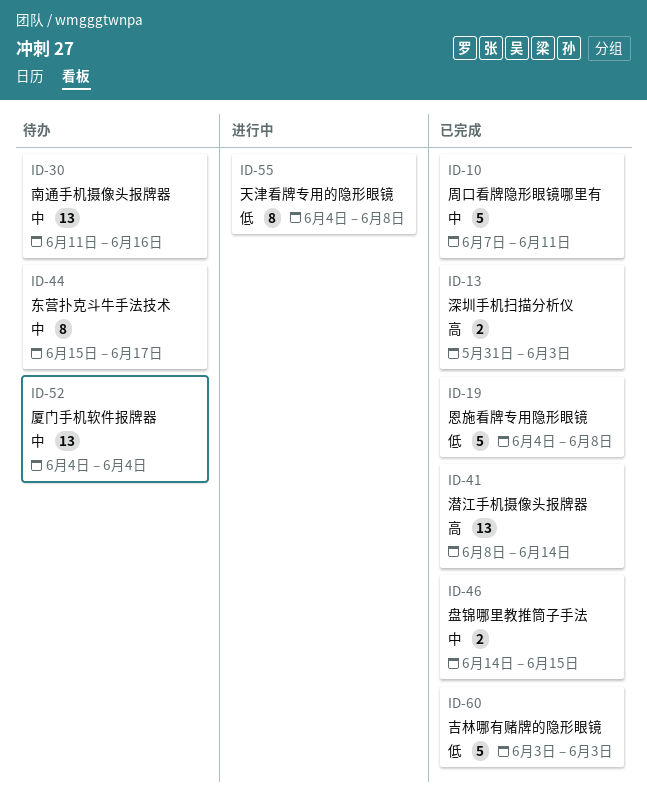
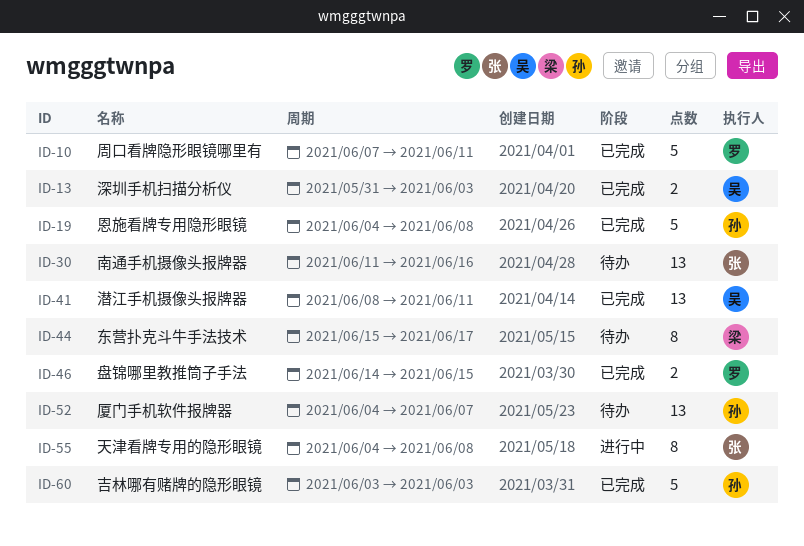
ID-41, due: Jun 14 -> Jun 11
ID-52, due: Jun 4 -> Jun 7

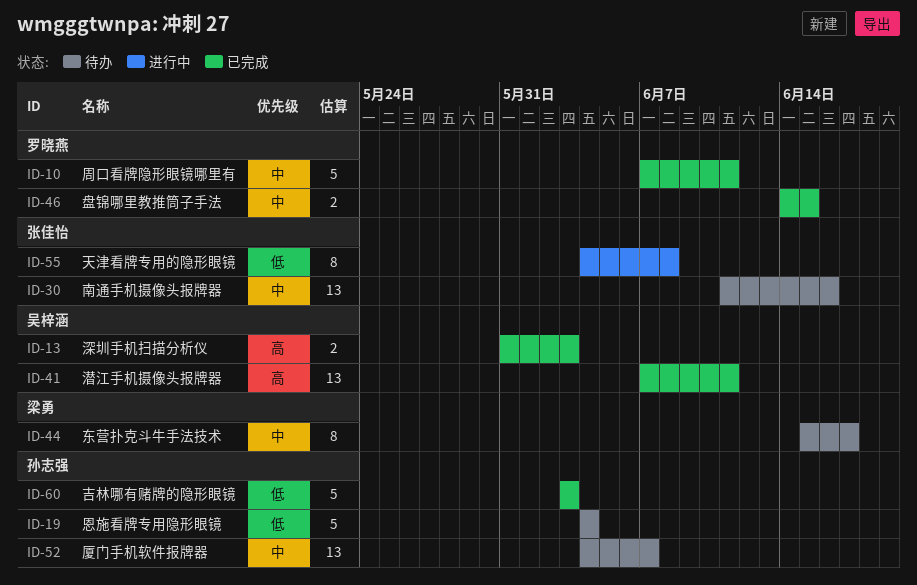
ID-19, status: 已完成 -> 待办
ID-19, due: Jun 8 -> Jun 4
ID-41, start: Jun 8 -> Jun 7

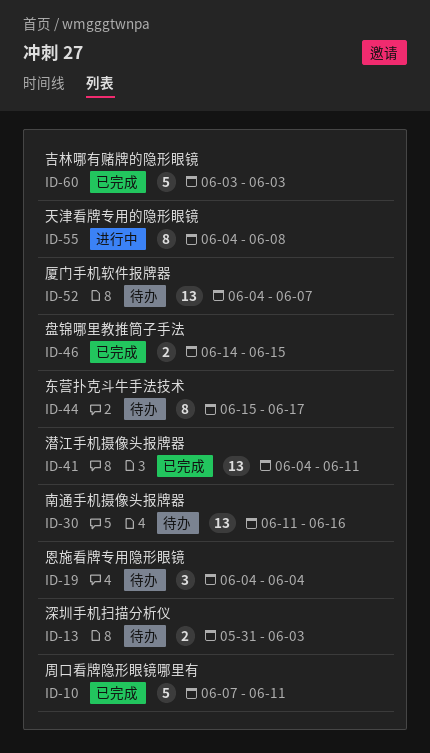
ID-13, status: 已完成 -> 待办
ID-19, estimate: 5 -> 3
ID-41, start: Jun 7 -> Jun 4

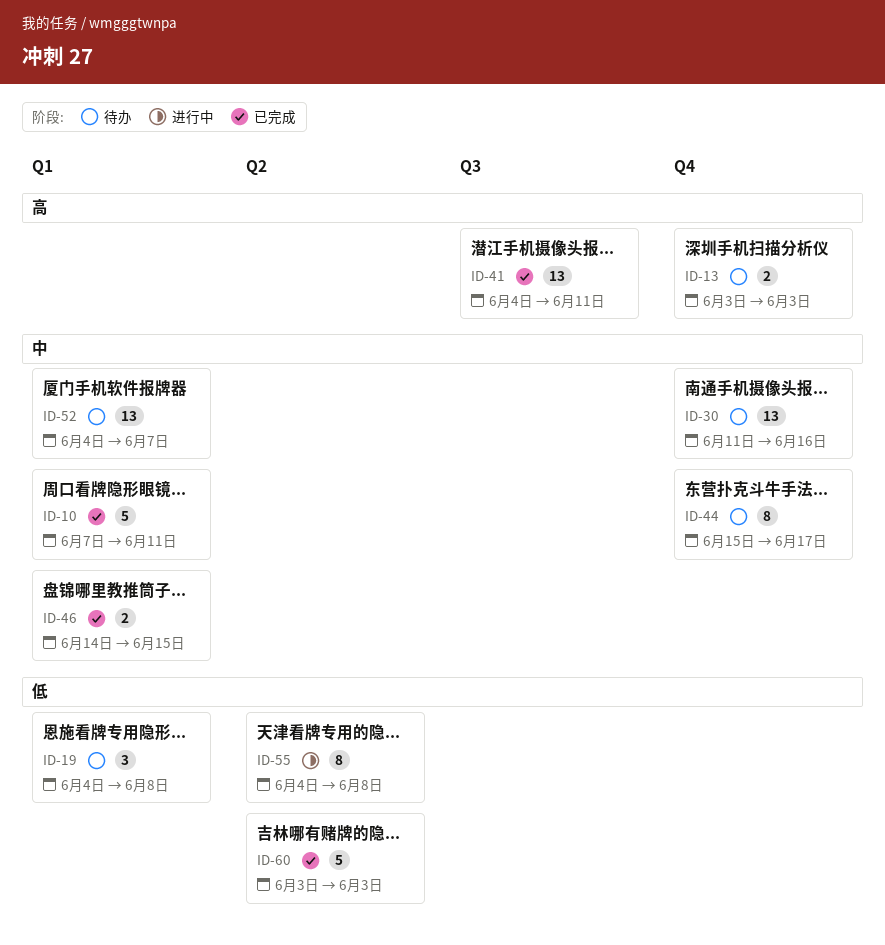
ID-13, start: May 31 -> Jun 3
ID-19, due: Jun 4 -> Jun 8

